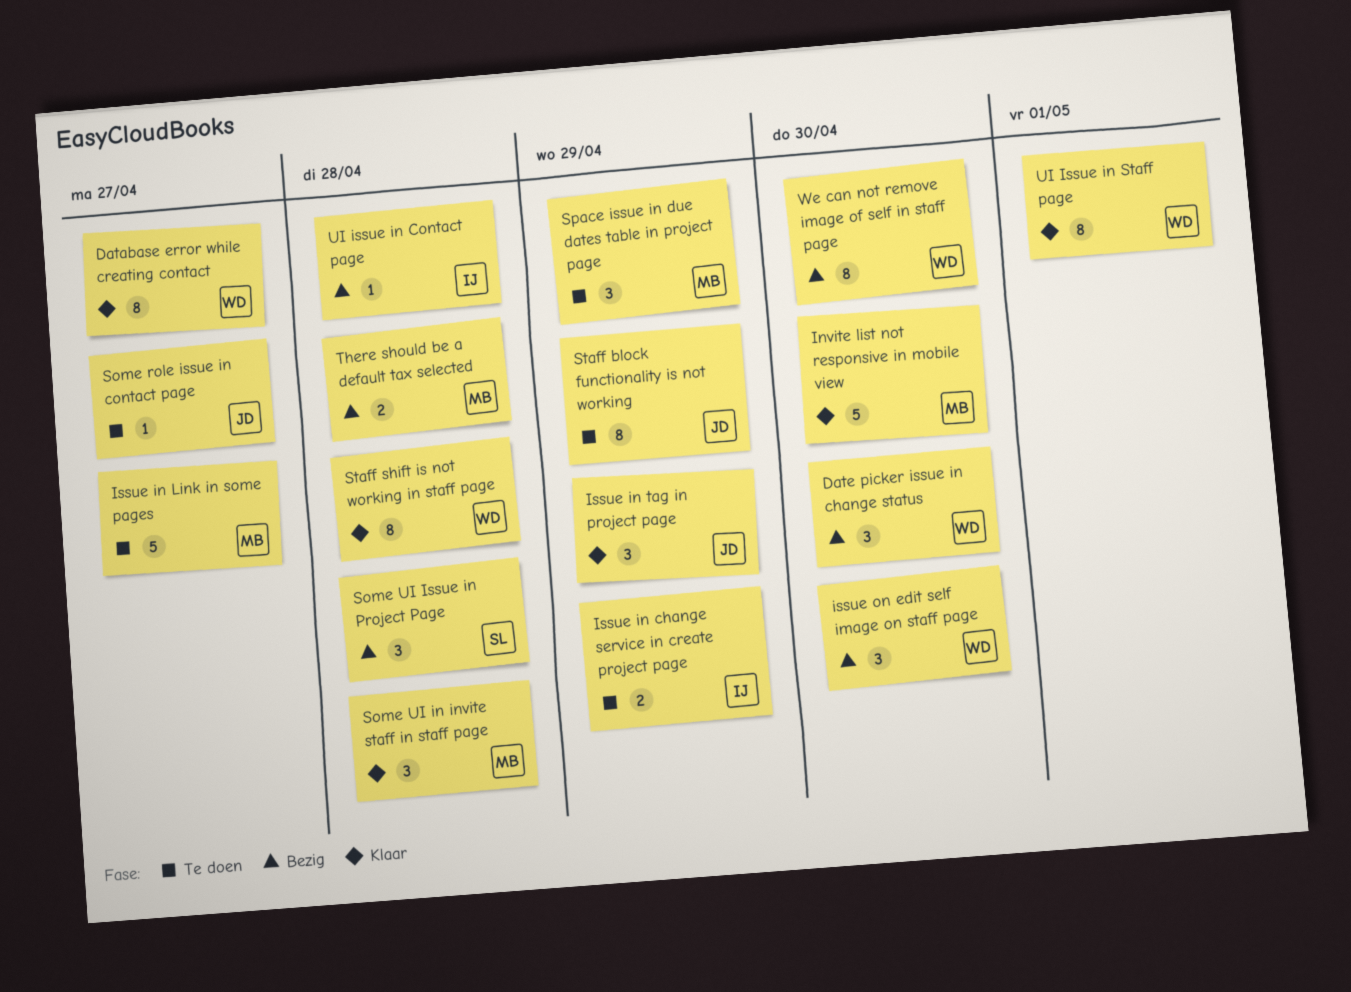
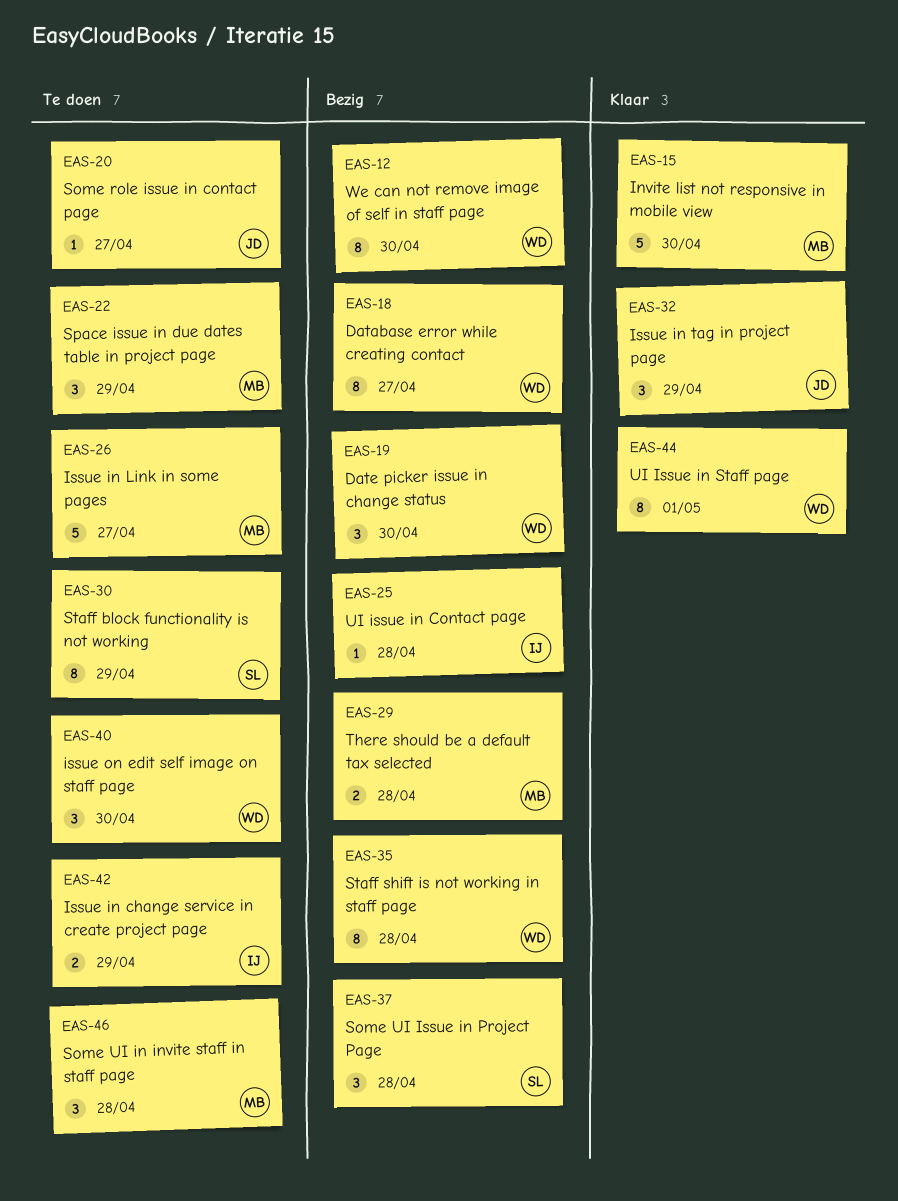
Database error while creating contact, status: Klaar -> Bezig
issue on edit self image on staff page, status: Bezig -> Te doen
Some UI in invite staff in staff page, status: Klaar -> Te doen
Staff block functionality is not working, owner: JD -> SL
Staff shift is not working in staff page, status: Klaar -> Bezig

